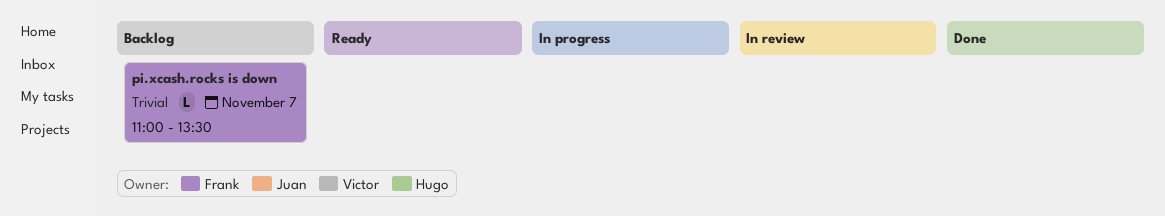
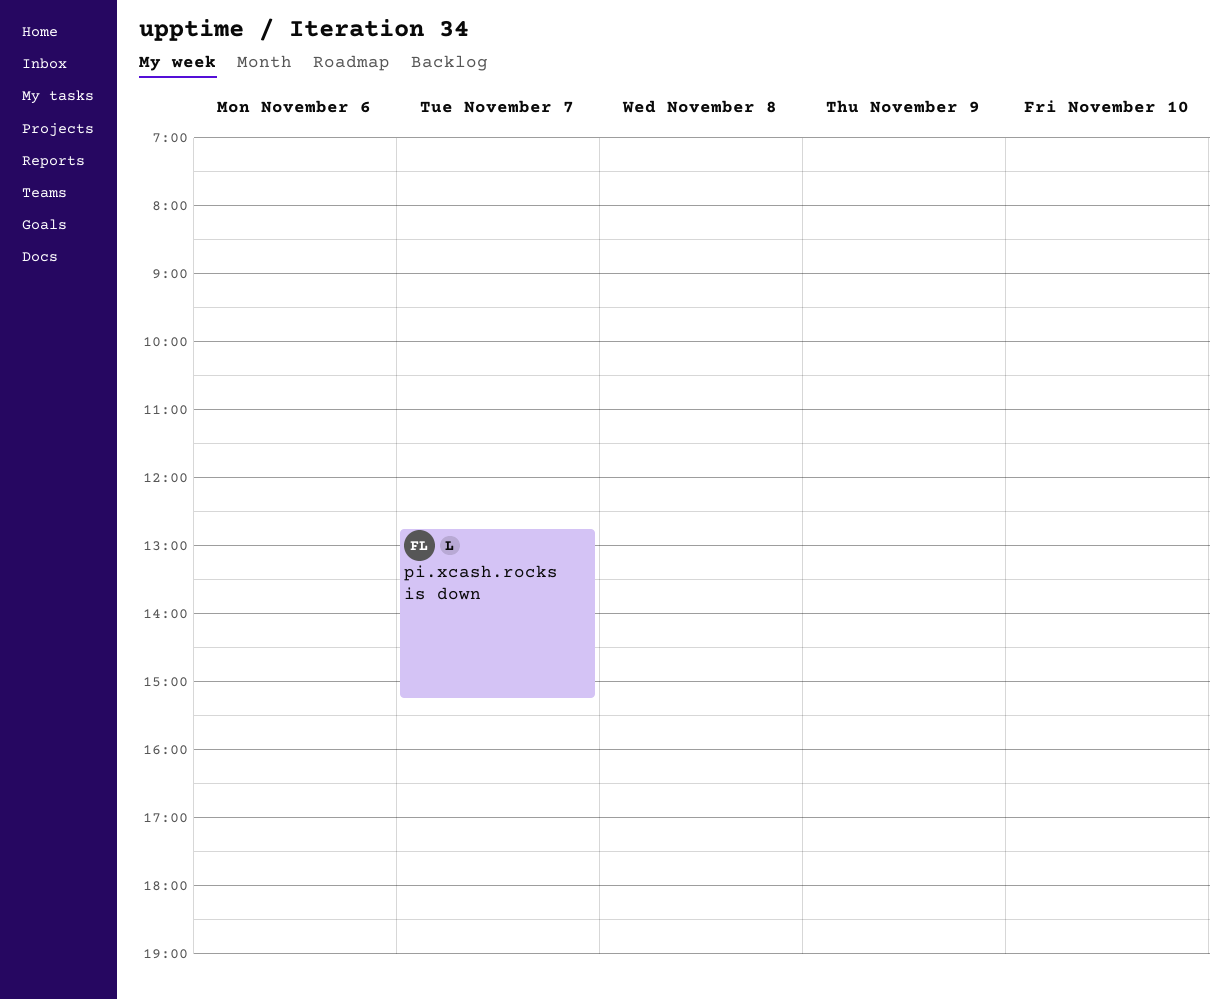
pi.xcash.rocks is down, begins: 11:00 -> 12:45
pi.xcash.rocks is down, ends: 13:30 -> 15:15

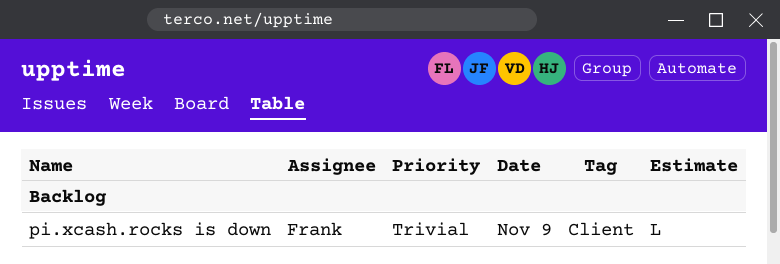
pi.xcash.rocks is down, day: Nov 7 -> Nov 9

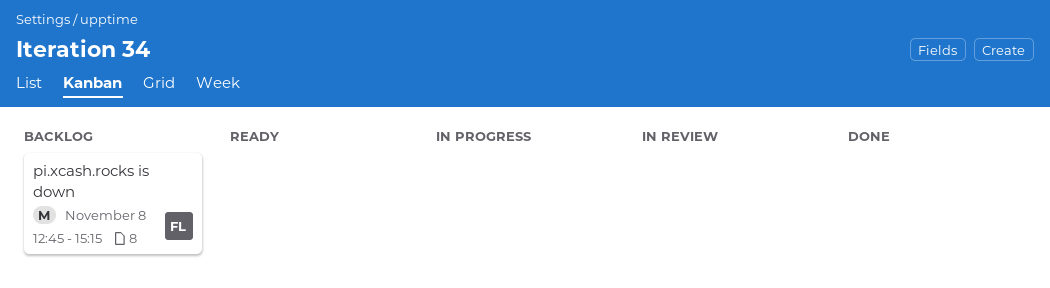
pi.xcash.rocks is down, estimate: L -> M
pi.xcash.rocks is down, day: Nov 9 -> Nov 8

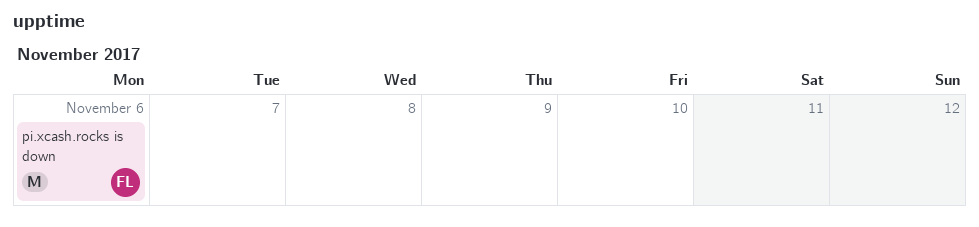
pi.xcash.rocks is down, day: Nov 8 -> Nov 6

